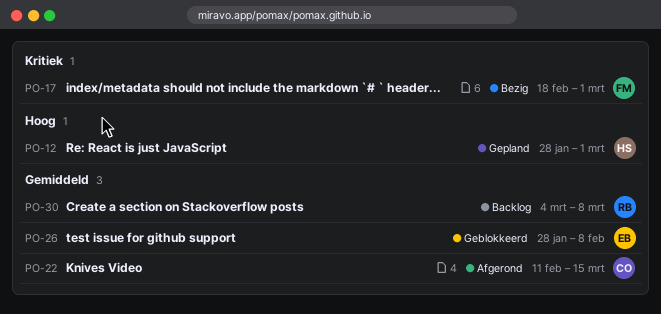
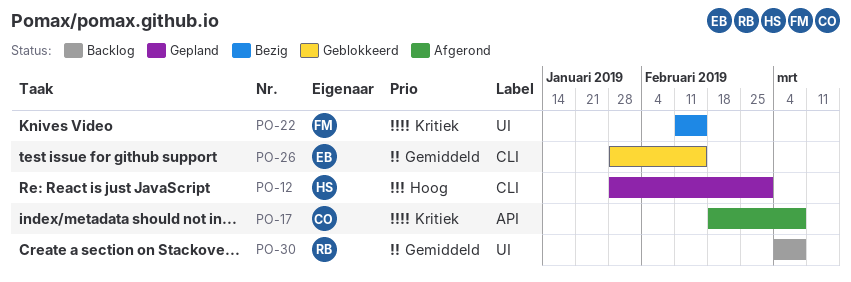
PO-17, status: Bezig -> Afgerond
PO-17, owner: FM -> CO
PO-17, due: Mar 1 -> Mar 8
PO-22, status: Afgerond -> Bezig
PO-22, owner: CO -> FM
PO-22, priority: Gemiddeld -> Kritiek
PO-22, due: Mar 15 -> Feb 15
PO-26, due: Feb 8 -> Feb 15

